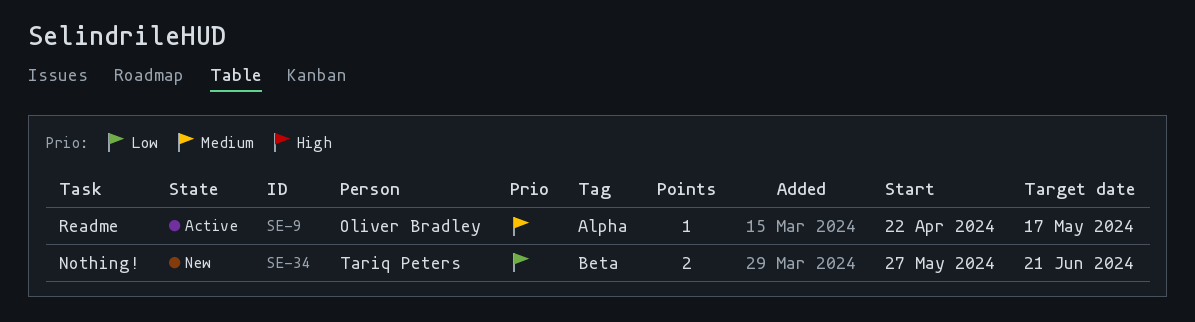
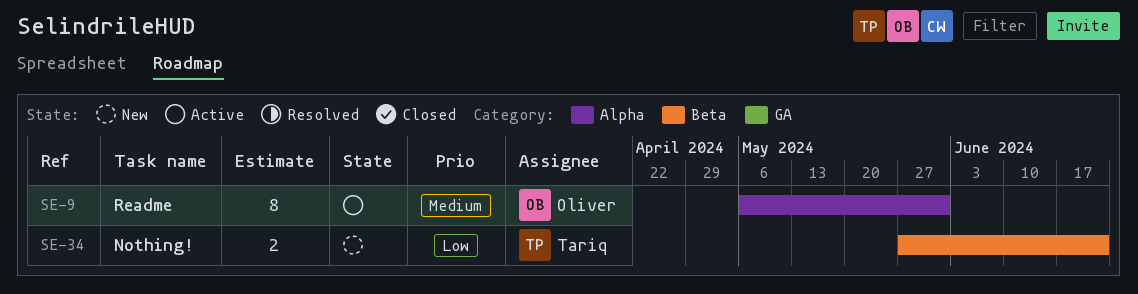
SE-9, estimate: 1 -> 8
SE-9, start: Apr 22 -> May 6
SE-9, due: May 17 -> May 31

